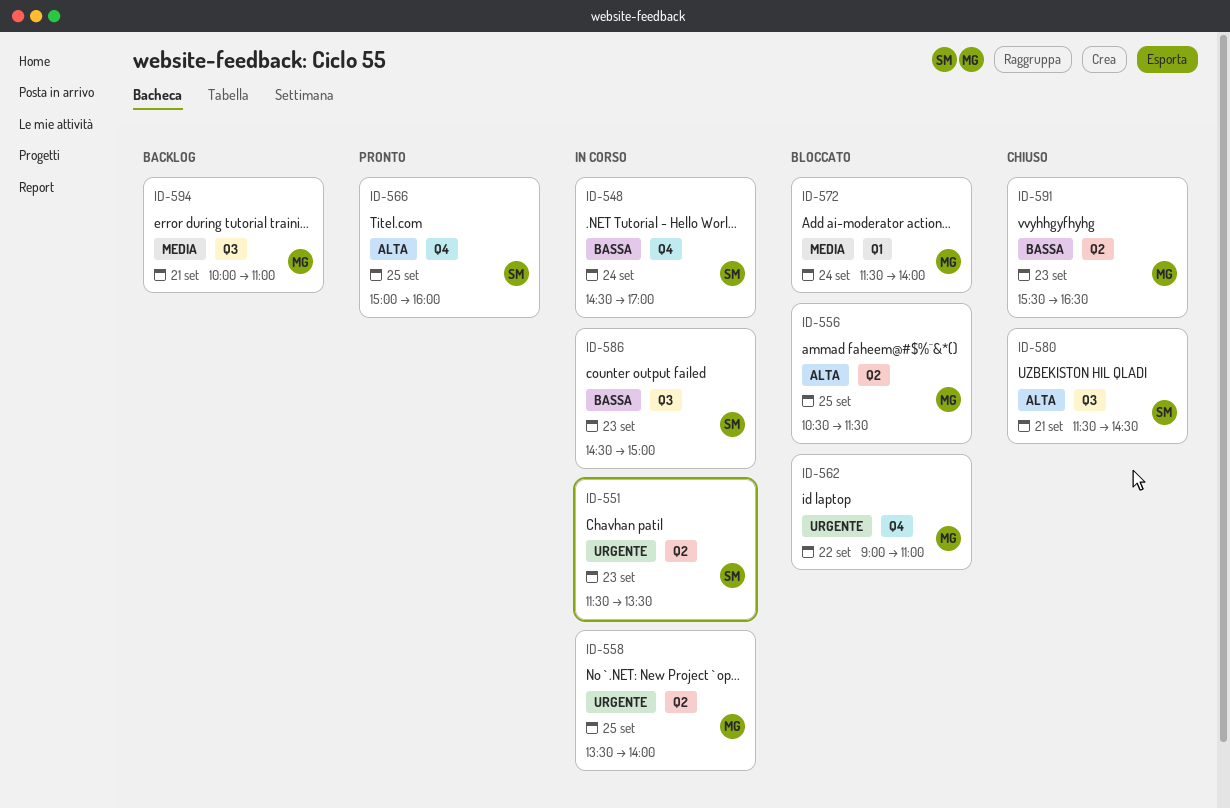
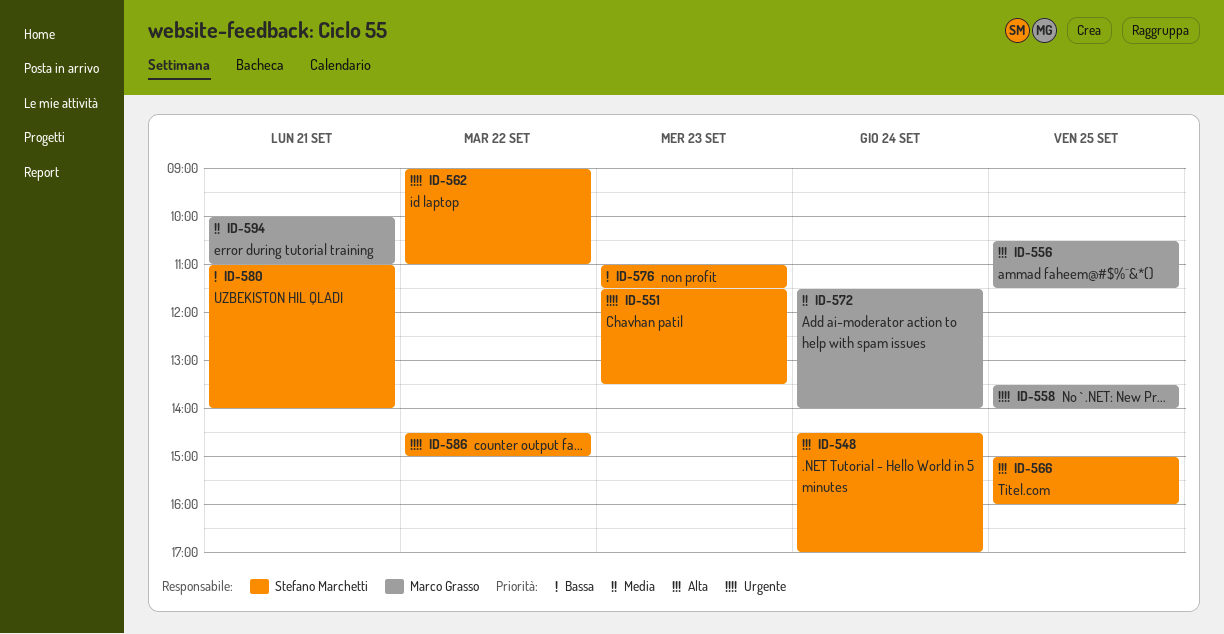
ID-548, priority: Bassa -> Alta
ID-562, owner: Marco Grasso -> Stefano Marchetti
ID-576: none -> present
ID-580, priority: Alta -> Bassa
ID-580, begins: 11:30 -> 11:00
ID-580, ends: 14:30 -> 14:00
ID-586, priority: Bassa -> Urgente
ID-586, day: Sep 23 -> Sep 22
ID-591: present -> none

